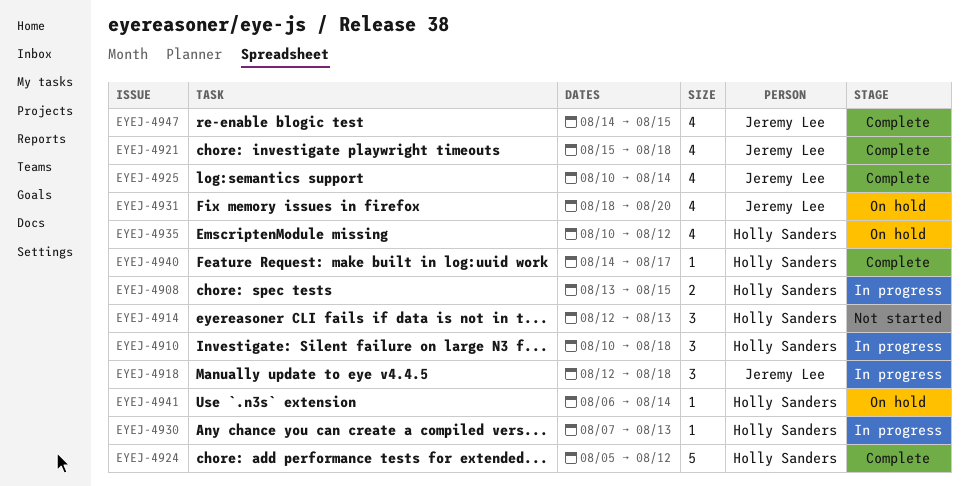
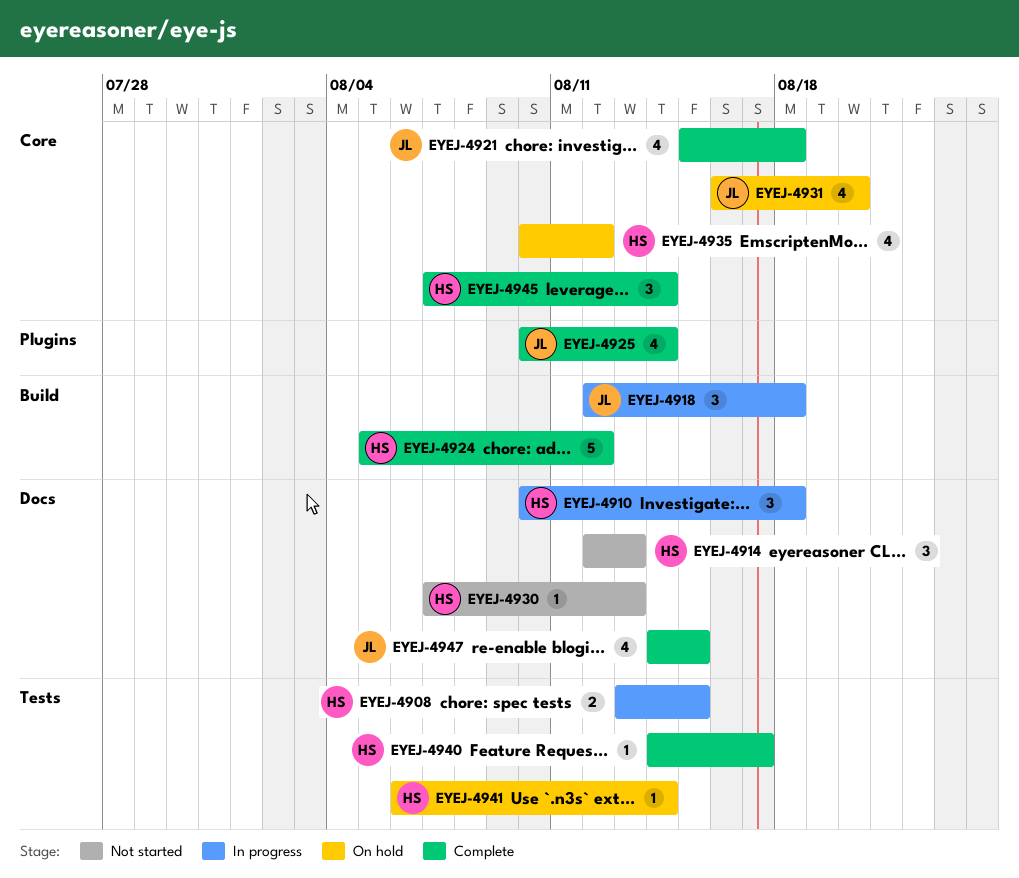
EYEJ-4930, status: In progress -> Not started
EYEJ-4931, start: Aug 18 -> Aug 16
EYEJ-4945: none -> present

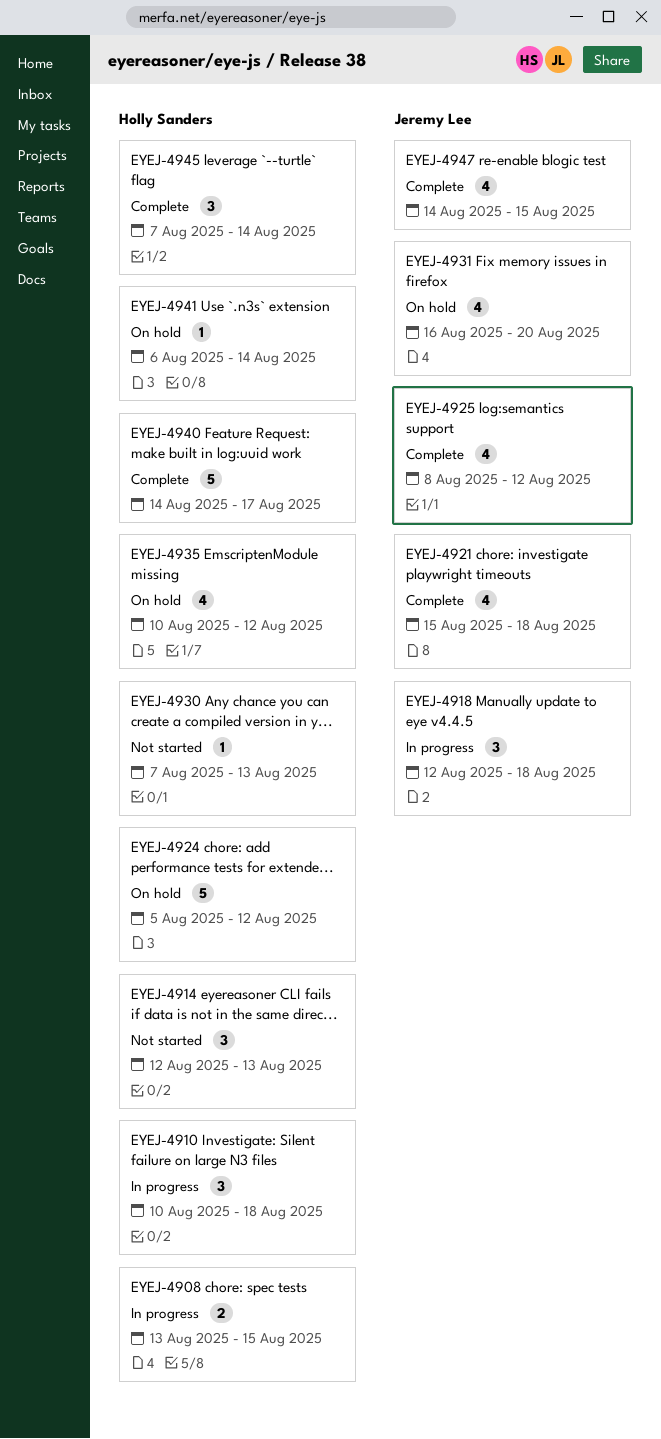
EYEJ-4924, status: Complete -> On hold
EYEJ-4925, start: Aug 10 -> Aug 8
EYEJ-4925, due: Aug 14 -> Aug 12
EYEJ-4940, estimate: 1 -> 5

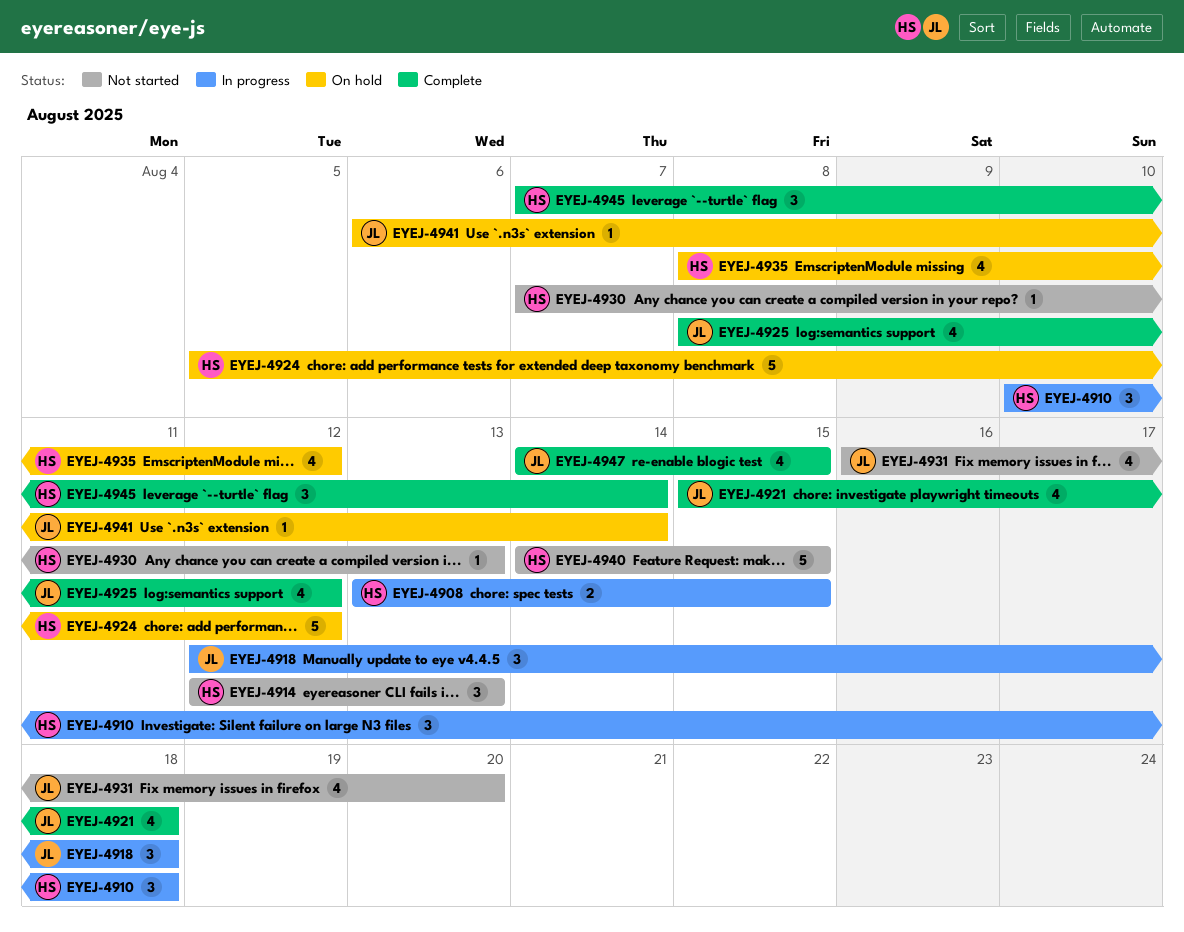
EYEJ-4931, status: On hold -> Not started
EYEJ-4935, start: Aug 10 -> Aug 8
EYEJ-4940, status: Complete -> Not started
EYEJ-4940, due: Aug 17 -> Aug 15
EYEJ-4941, owner: Holly Sanders -> Jeremy Lee

